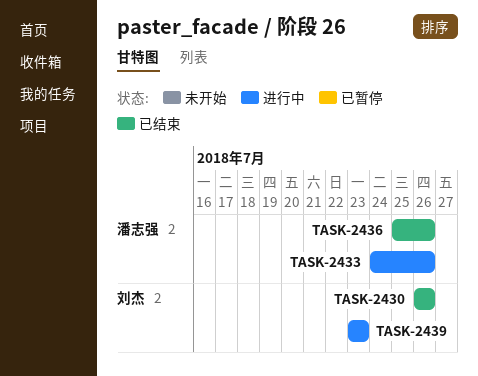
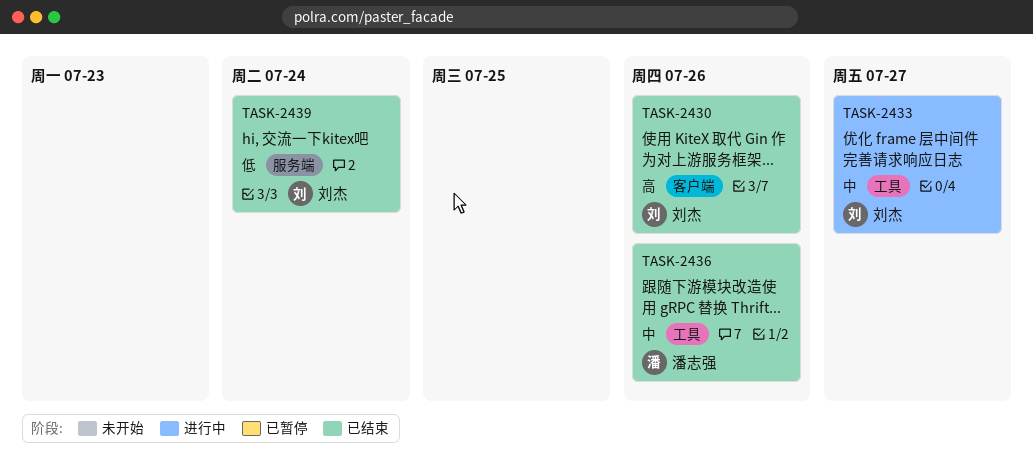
TASK-2433, owner: 潘志强 -> 刘杰
TASK-2433, due: Jul 26 -> Jul 27
TASK-2439, status: 进行中 -> 已结束
TASK-2439, due: Jul 23 -> Jul 24

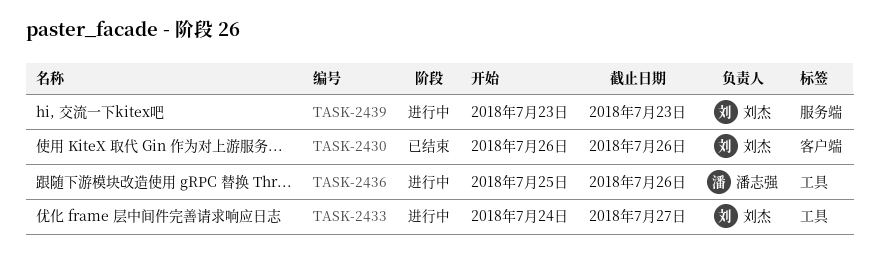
TASK-2436, status: 已结束 -> 进行中
TASK-2439, status: 已结束 -> 进行中
TASK-2439, due: Jul 24 -> Jul 23

